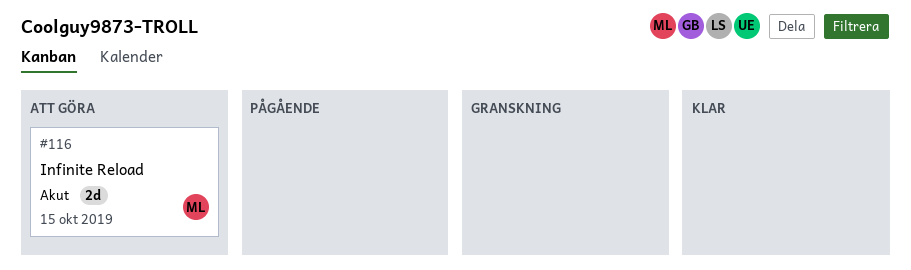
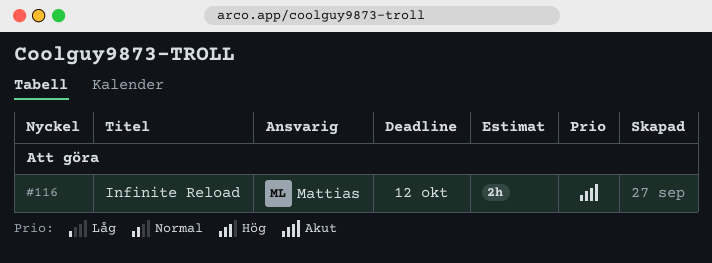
#116, estimate: 2d -> 2h
#116, due: Oct 15 -> Oct 12

